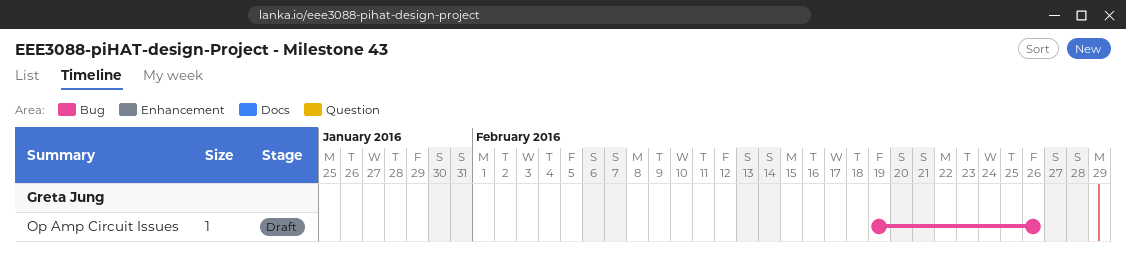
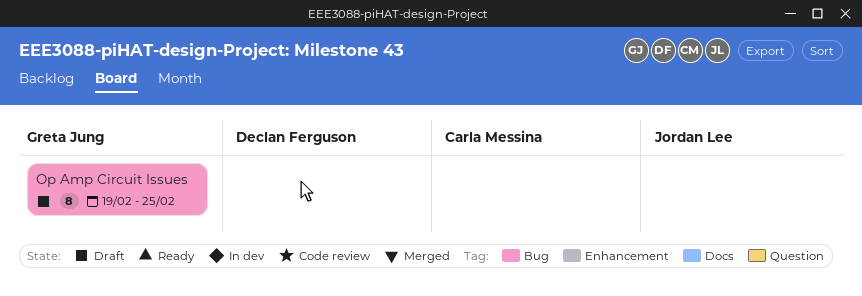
Op Amp Circuit Issues, estimate: 1 -> 8
Op Amp Circuit Issues, due: Feb 26 -> Feb 25

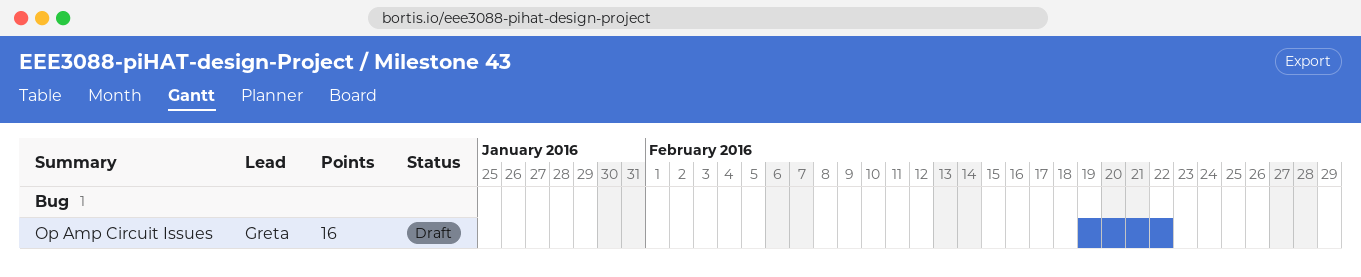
Op Amp Circuit Issues, estimate: 8 -> 16
Op Amp Circuit Issues, due: Feb 25 -> Feb 22

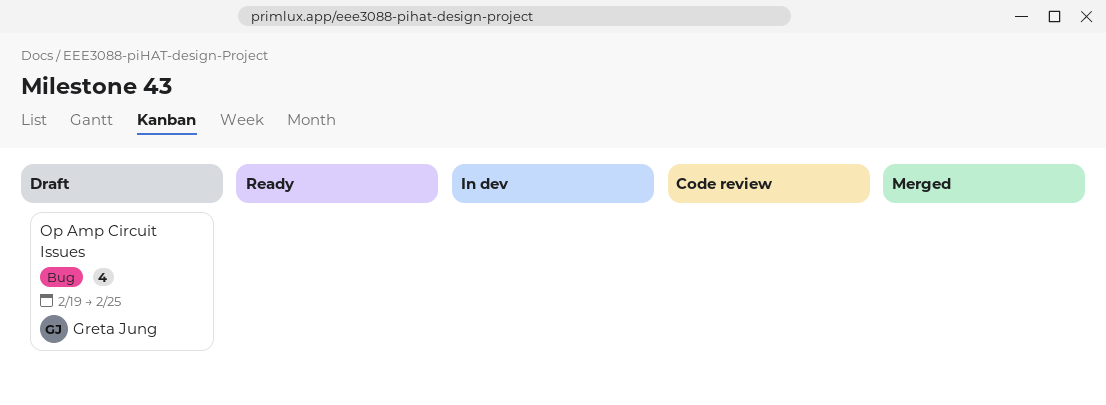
Op Amp Circuit Issues, estimate: 16 -> 4
Op Amp Circuit Issues, due: Feb 22 -> Feb 25

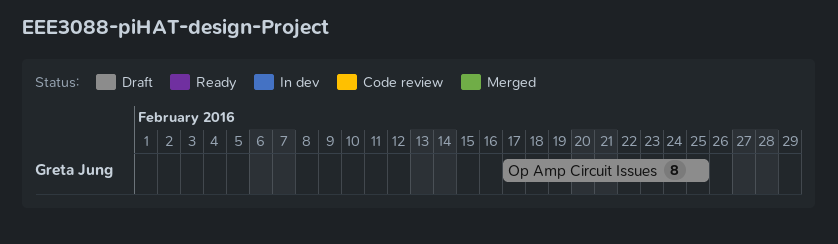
Op Amp Circuit Issues, estimate: 4 -> 8
Op Amp Circuit Issues, start: Feb 19 -> Feb 17

